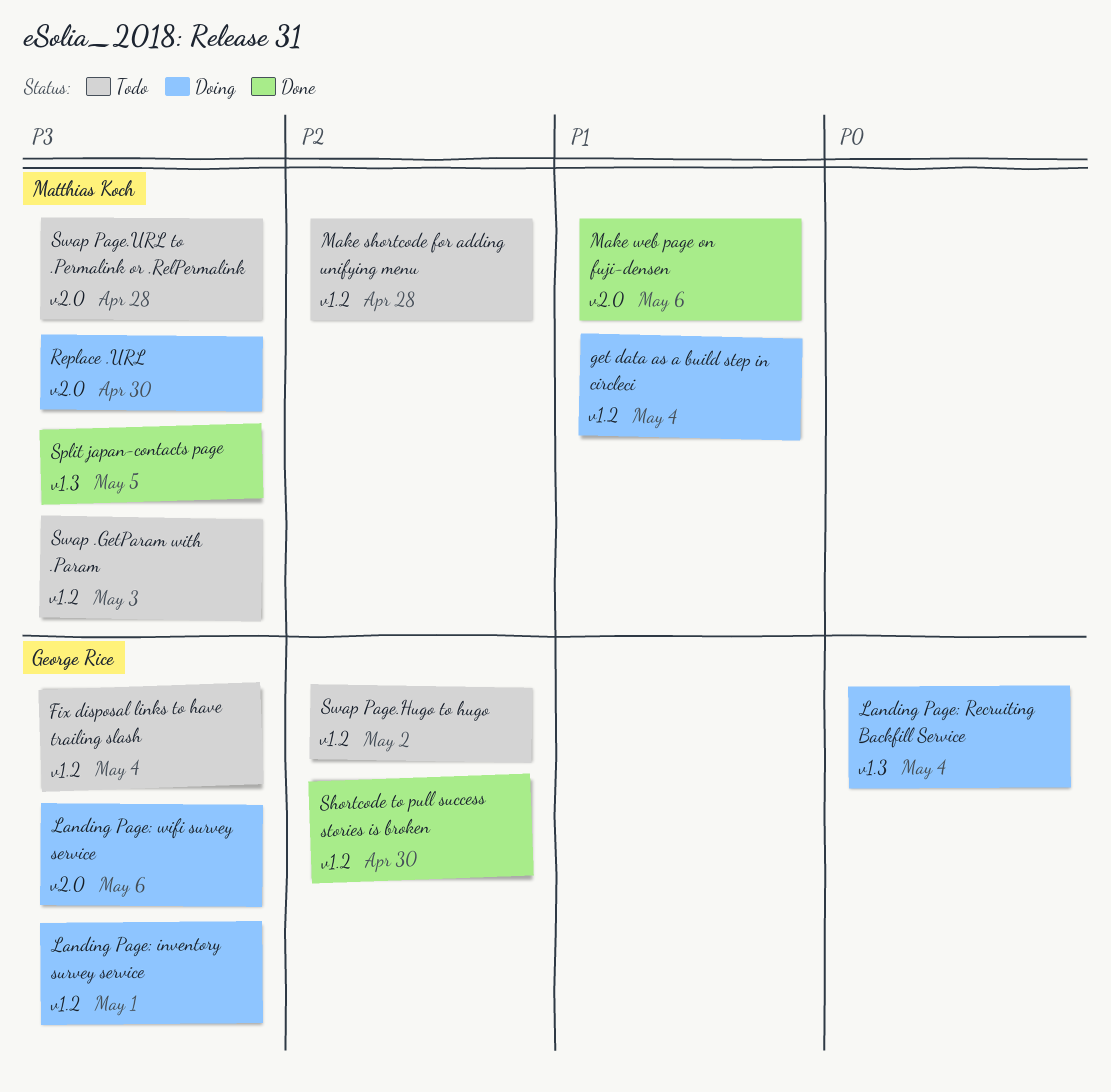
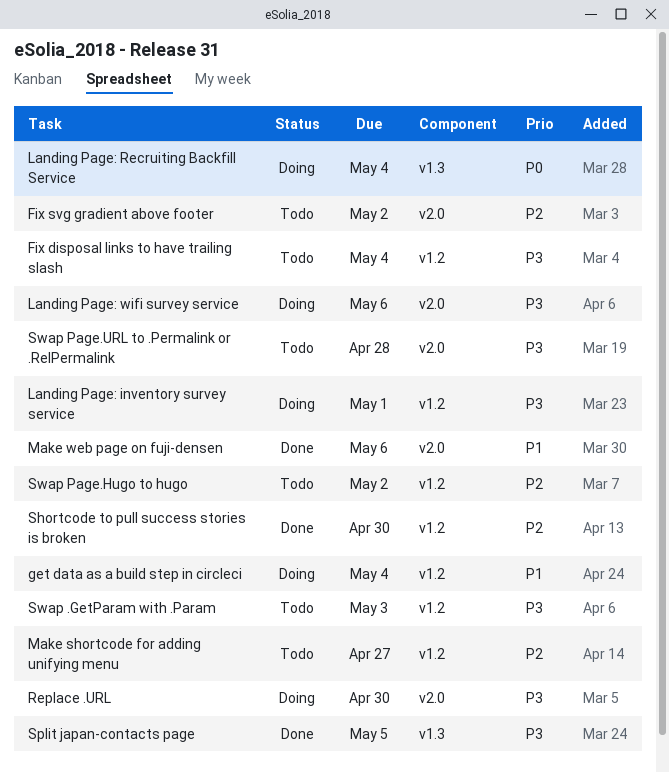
Fix svg gradient above footer: none -> present
Make shortcode for adding unifying menu, due: Apr 28 -> Apr 27

